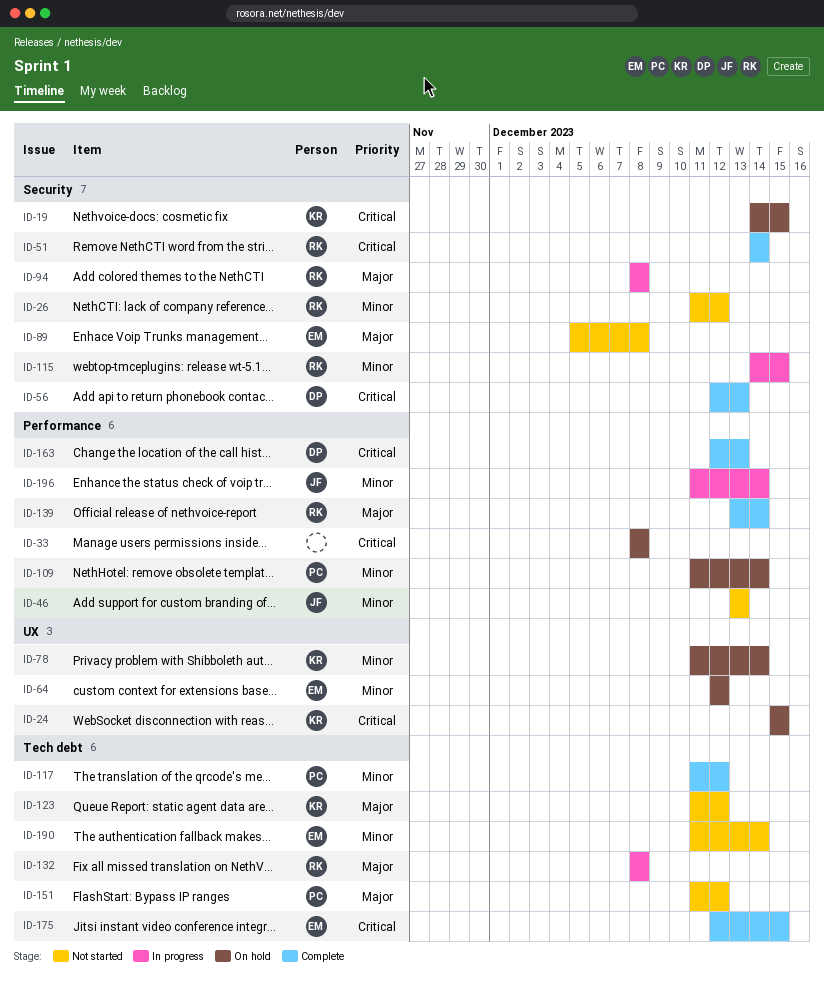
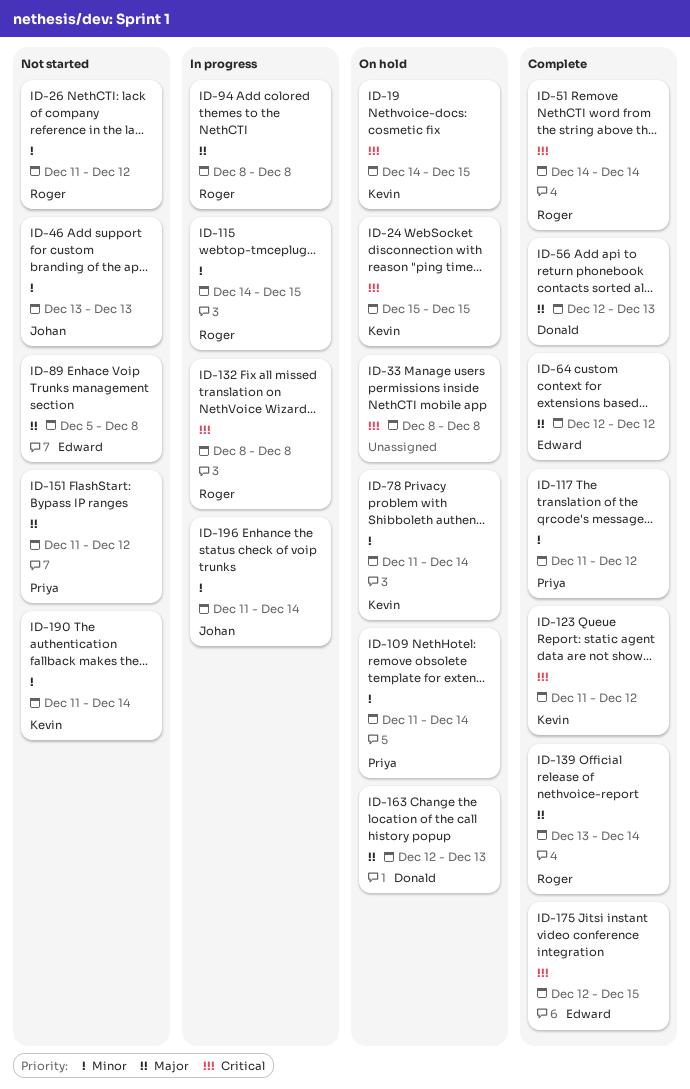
ID-56, priority: Critical -> Major
ID-64, status: On hold -> Complete
ID-64, priority: Minor -> Major
ID-123, status: Not started -> Complete
ID-123, priority: Major -> Critical
ID-132, priority: Major -> Critical
ID-163, status: Complete -> On hold
ID-163, priority: Critical -> Major
ID-190, owner: Edward -> Kevin

